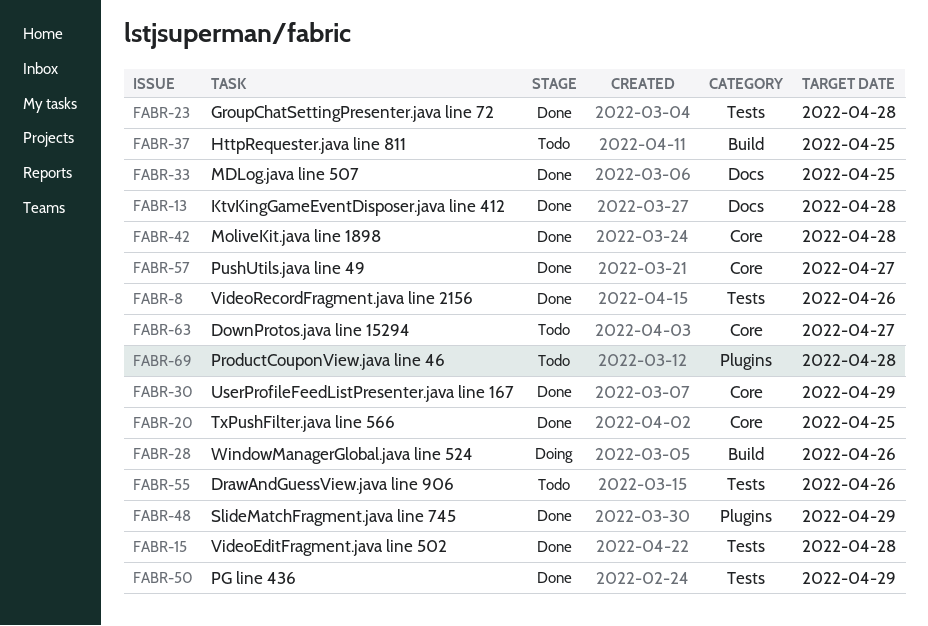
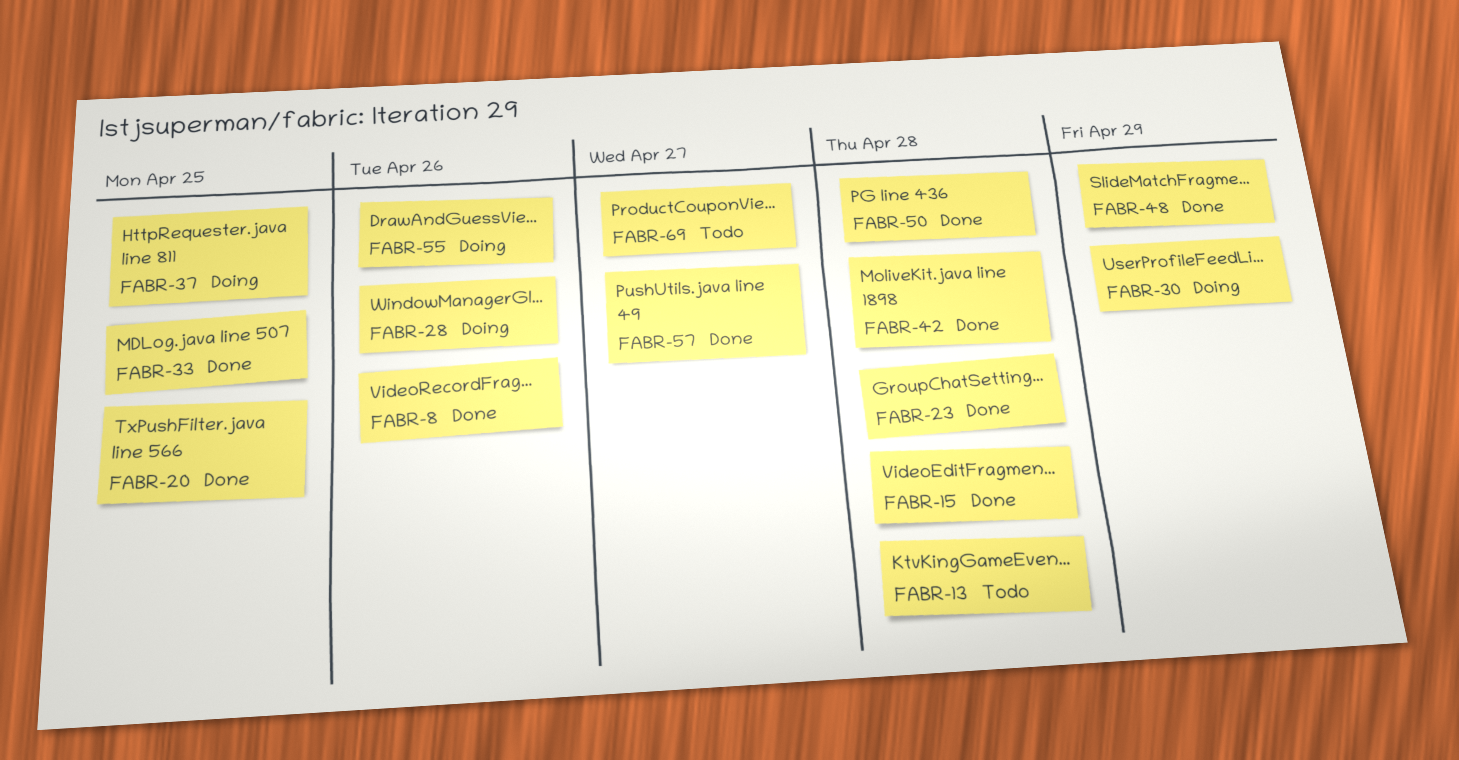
FABR-13, status: Done -> Todo
FABR-30, status: Done -> Doing
FABR-37, status: Todo -> Doing
FABR-50, due: Apr 29 -> Apr 28
FABR-55, status: Todo -> Doing
FABR-63: present -> none
FABR-69, due: Apr 28 -> Apr 27

